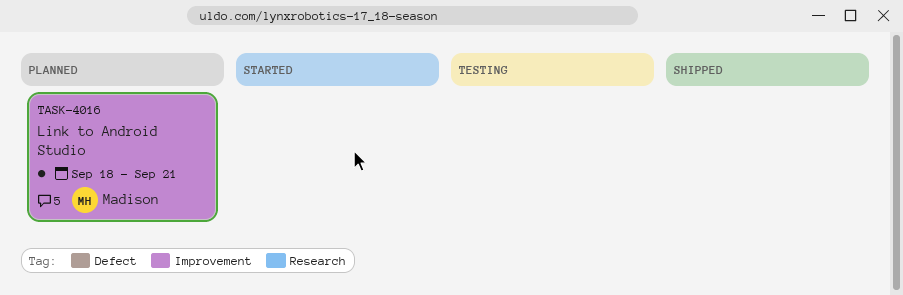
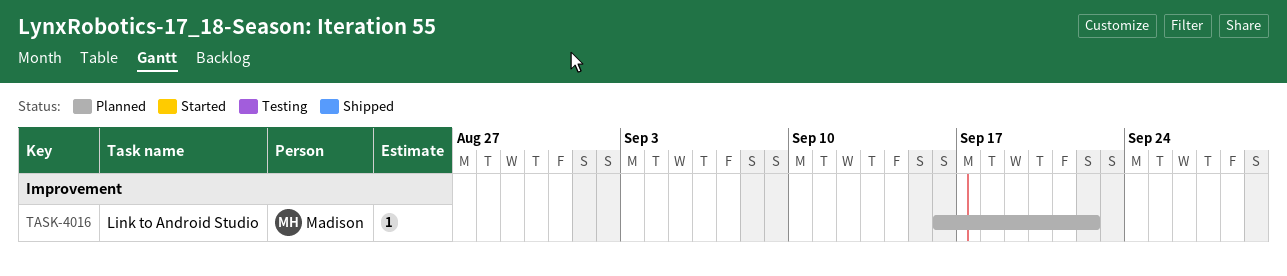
TASK-4016, start: Sep 18 -> Sep 16
TASK-4016, due: Sep 21 -> Sep 22

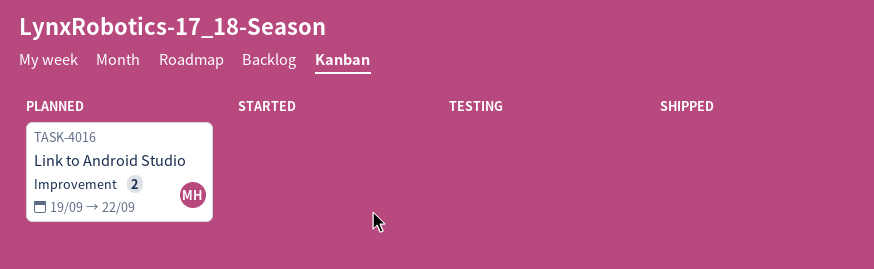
TASK-4016, estimate: 1 -> 2
TASK-4016, start: Sep 16 -> Sep 19

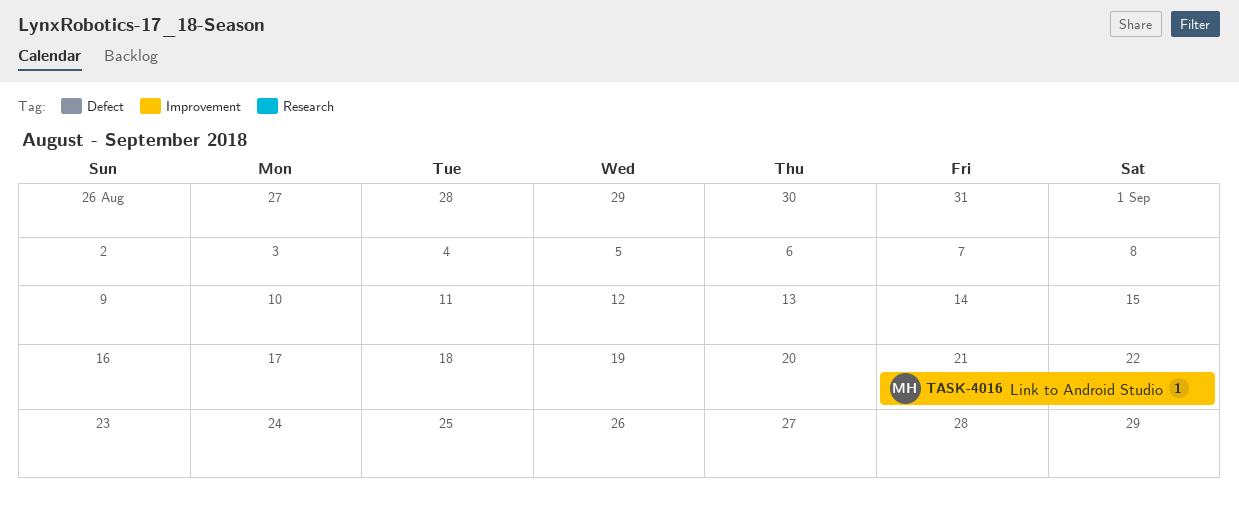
TASK-4016, estimate: 2 -> 1
TASK-4016, start: Sep 19 -> Sep 21

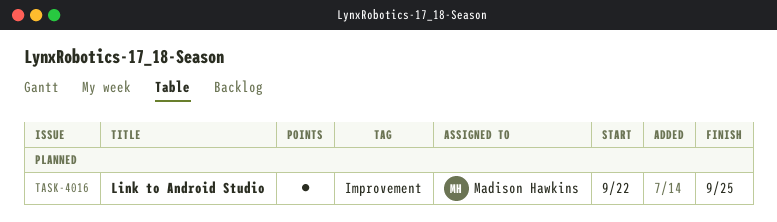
TASK-4016, start: Sep 21 -> Sep 22
TASK-4016, due: Sep 22 -> Sep 25

